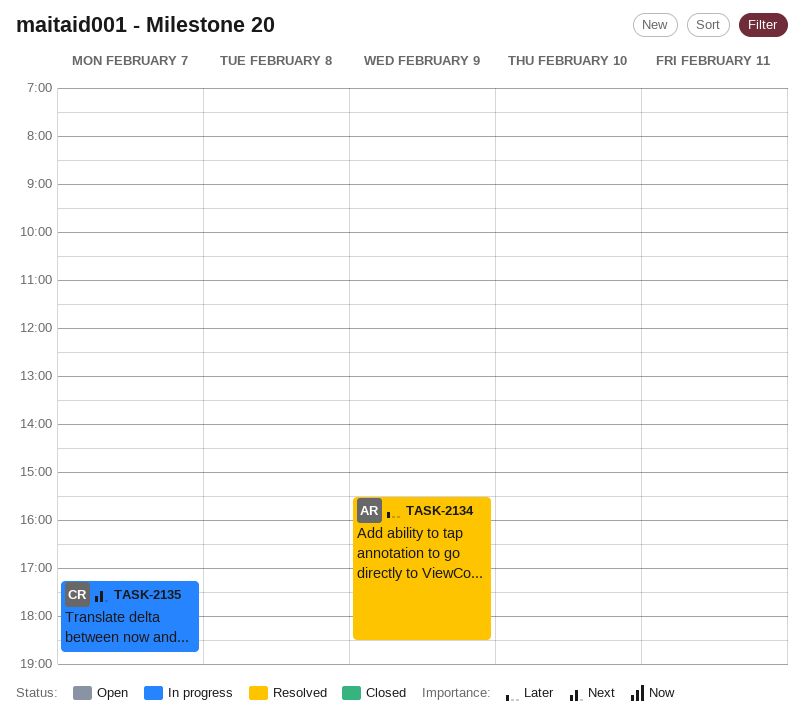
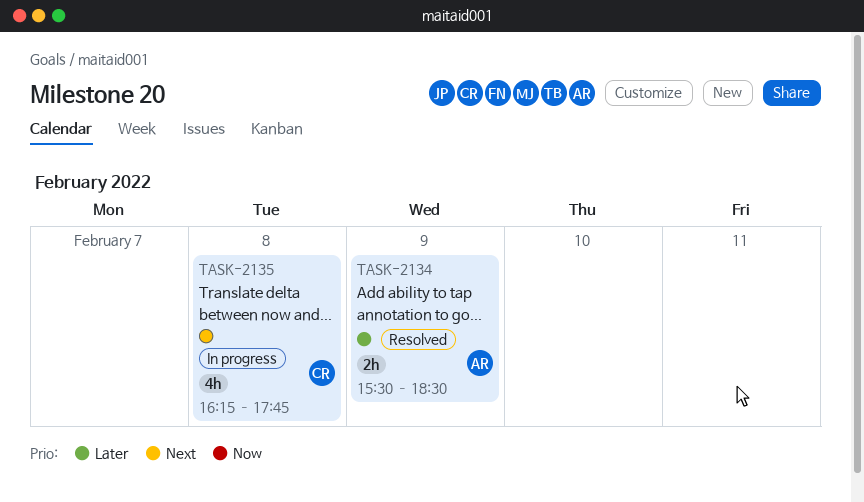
TASK-2135, day: Feb 7 -> Feb 8
TASK-2135, begins: 17:15 -> 16:15
TASK-2135, ends: 18:45 -> 17:45

